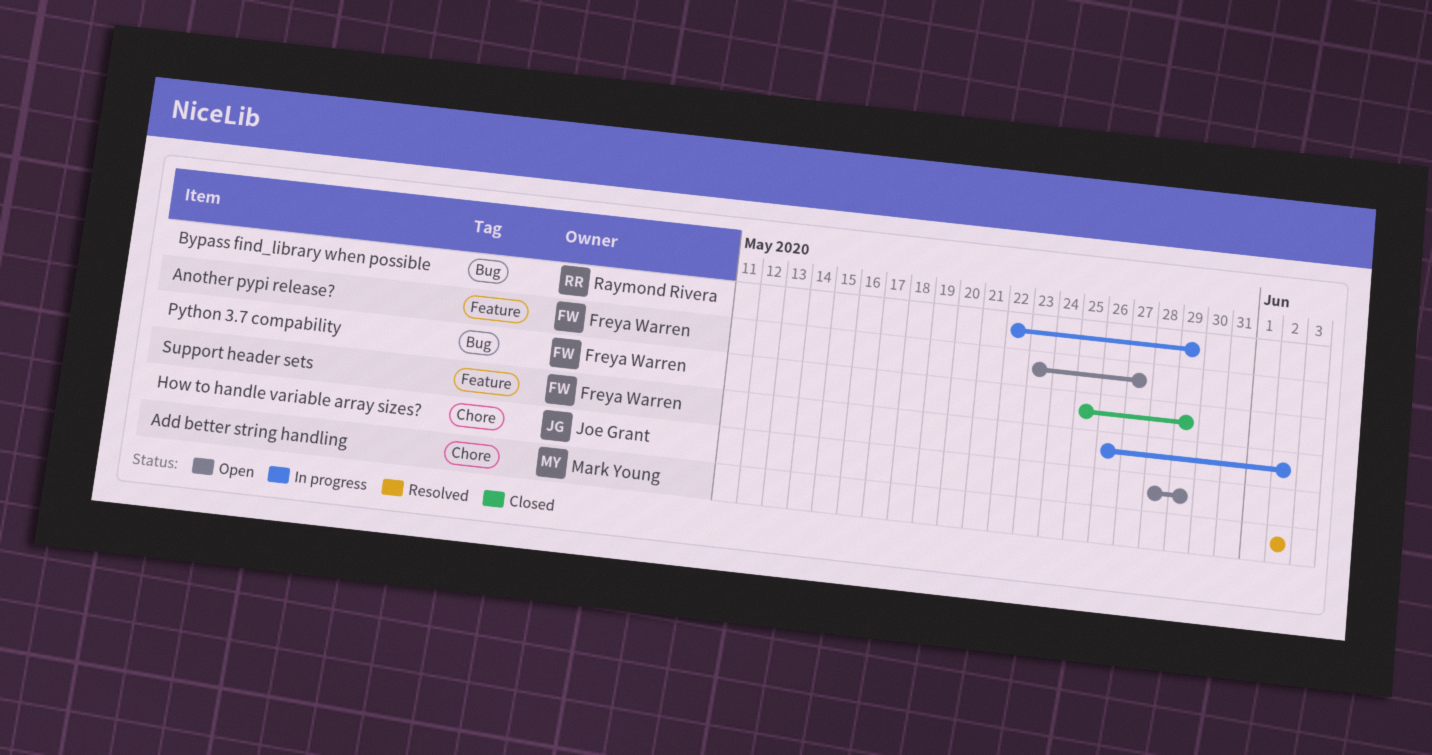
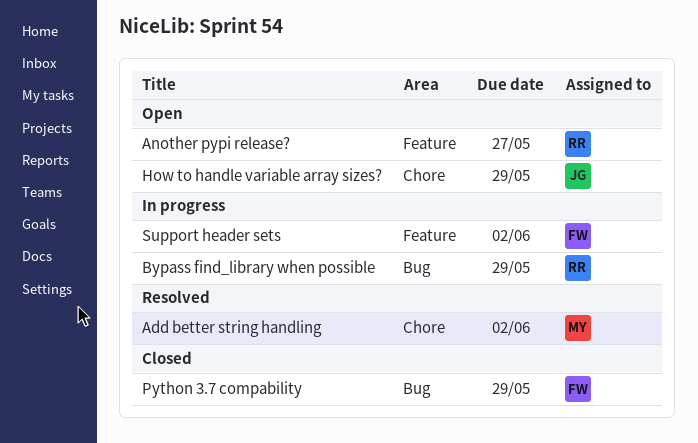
Another pypi release?, owner: Freya Warren -> Raymond Rivera

